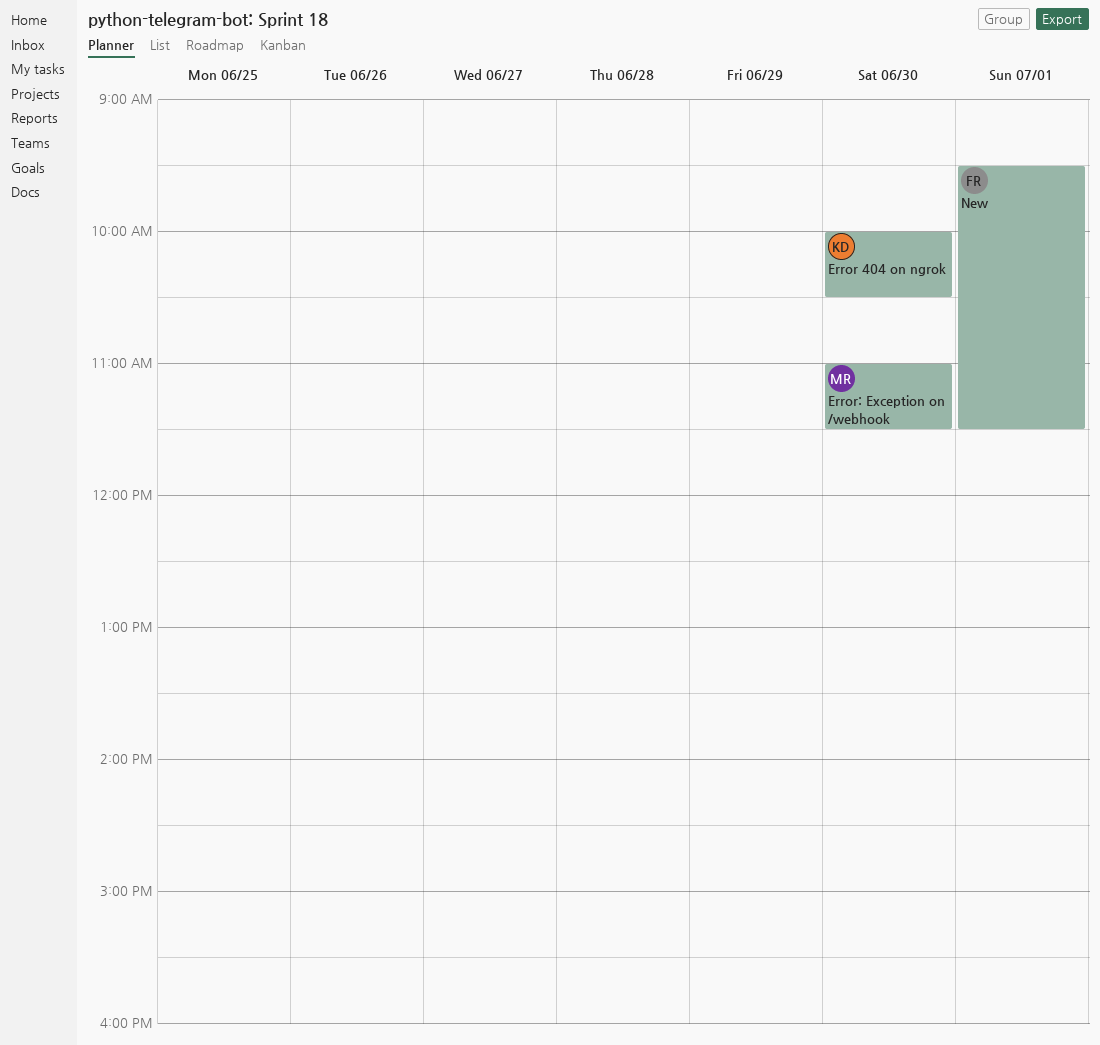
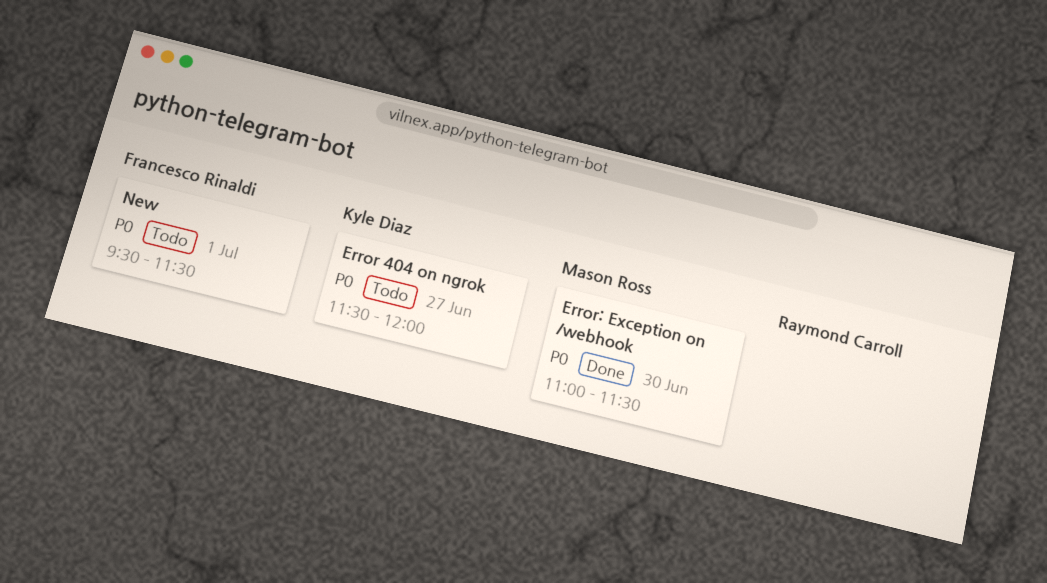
Error 404 on ngrok, day: Jun 30 -> Jun 27
Error 404 on ngrok, begins: 10:00 -> 11:30
Error 404 on ngrok, ends: 10:30 -> 12:00

